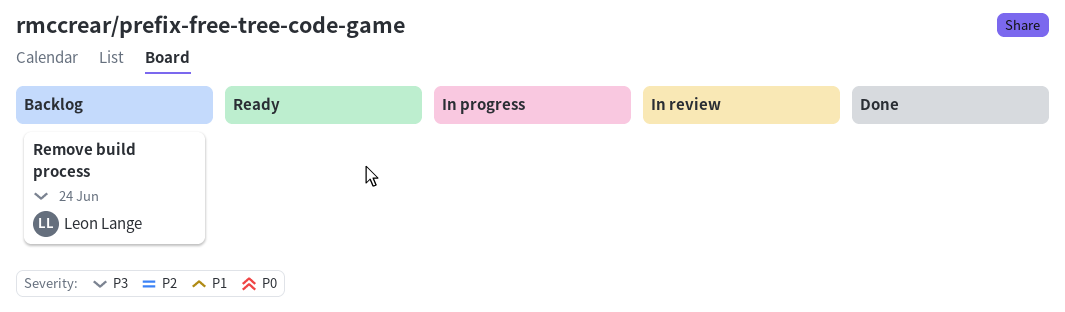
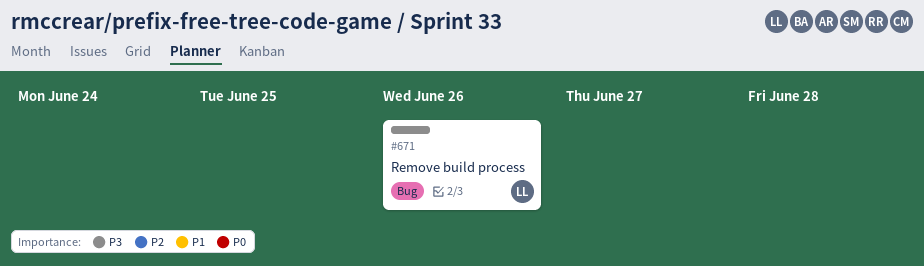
Remove build process, due: Jun 24 -> Jun 26

